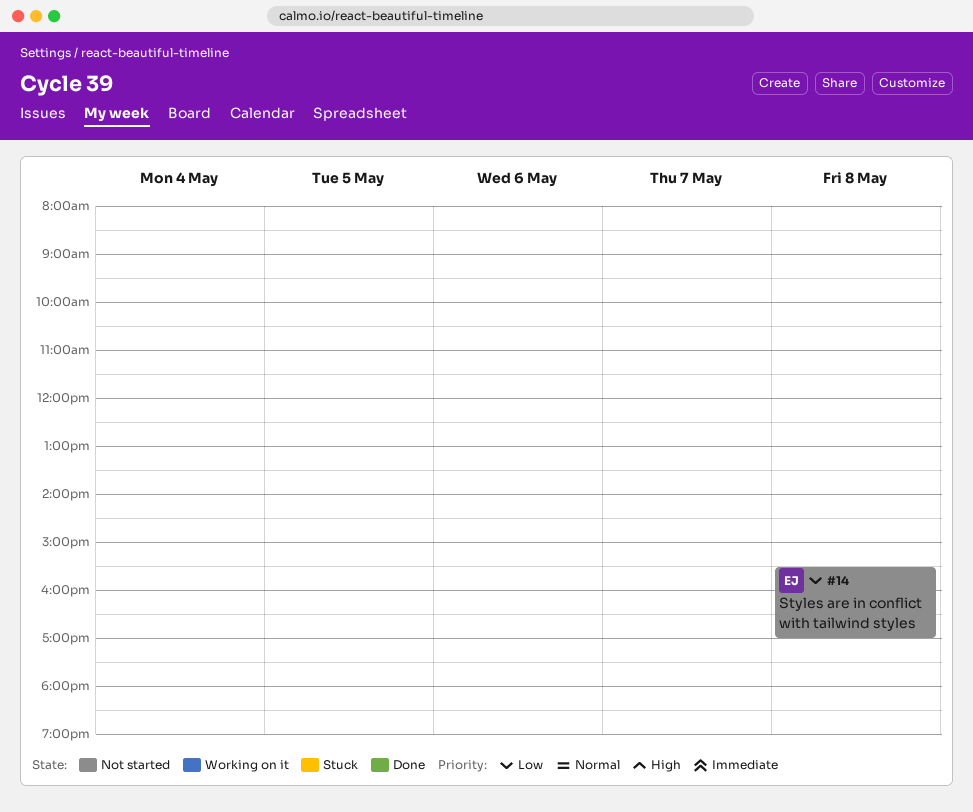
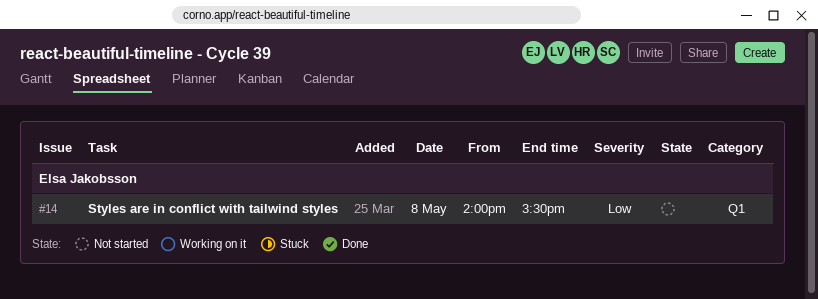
#14, begins: 15:30 -> 14:00
#14, ends: 17:00 -> 15:30

